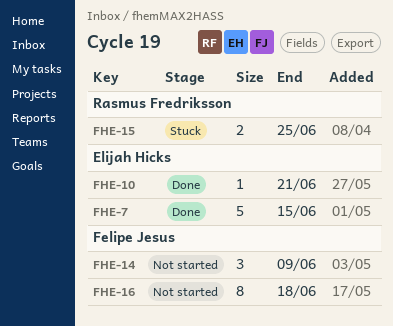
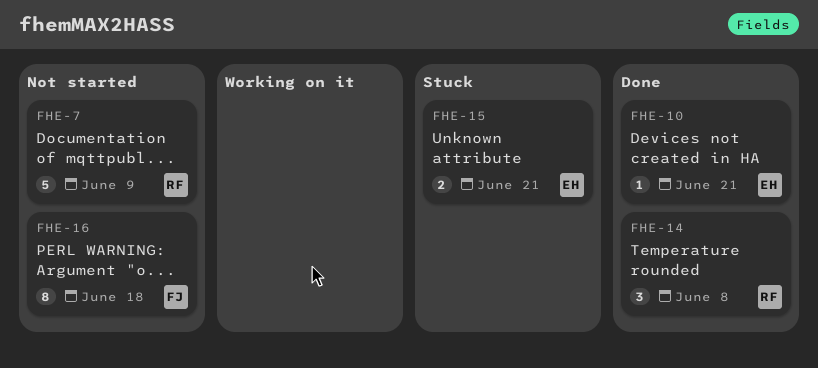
FHE-7, status: Done -> Not started
FHE-7, owner: Elijah Hicks -> Rasmus Fredriksson
FHE-7, due: Jun 15 -> Jun 9
FHE-14, status: Not started -> Done
FHE-14, owner: Felipe Jesus -> Rasmus Fredriksson
FHE-14, due: Jun 9 -> Jun 8
FHE-15, owner: Rasmus Fredriksson -> Elijah Hicks
FHE-15, due: Jun 25 -> Jun 21

